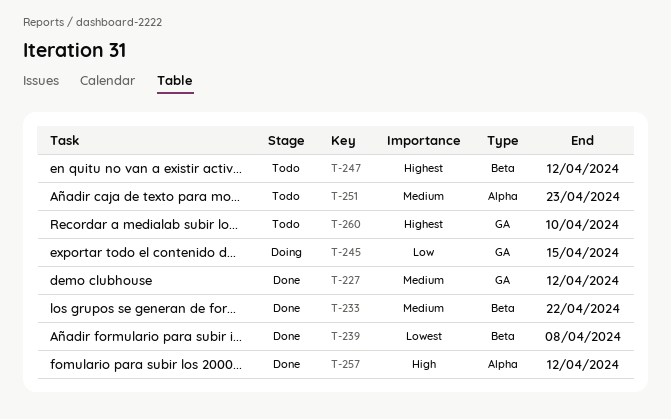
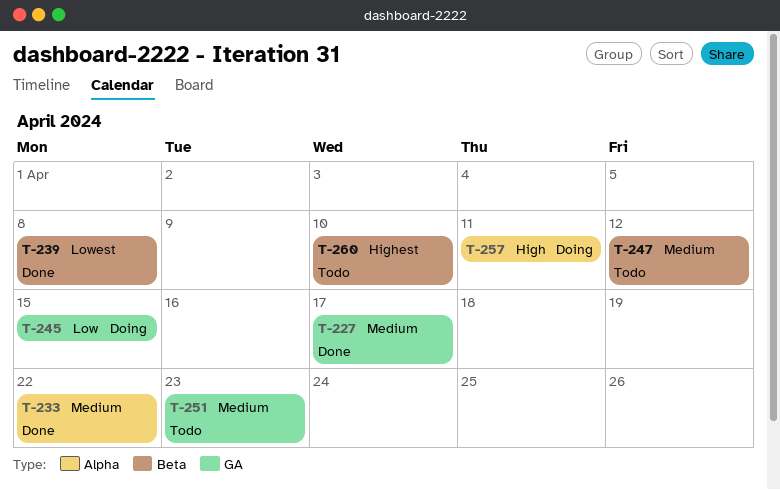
T-227, due: Apr 12 -> Apr 17
T-233, label: Beta -> Alpha
T-247, priority: Highest -> Medium
T-251, label: Alpha -> GA
T-257, status: Done -> Doing
T-257, due: Apr 12 -> Apr 11
T-260, label: GA -> Beta

